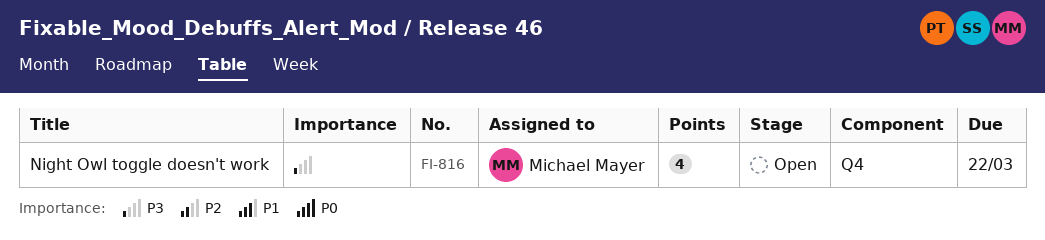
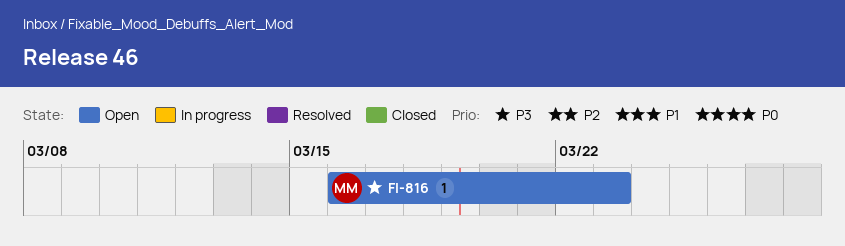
FI-816, estimate: 4 -> 1
FI-816, due: Mar 22 -> Mar 23

